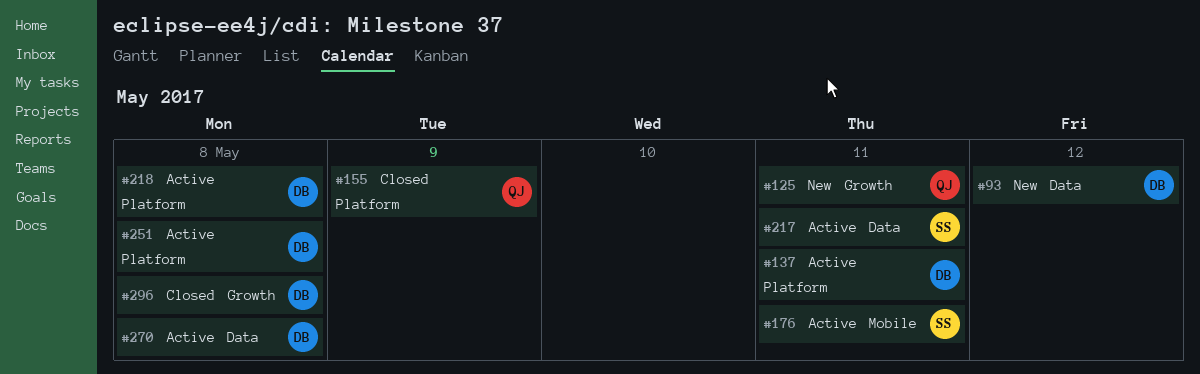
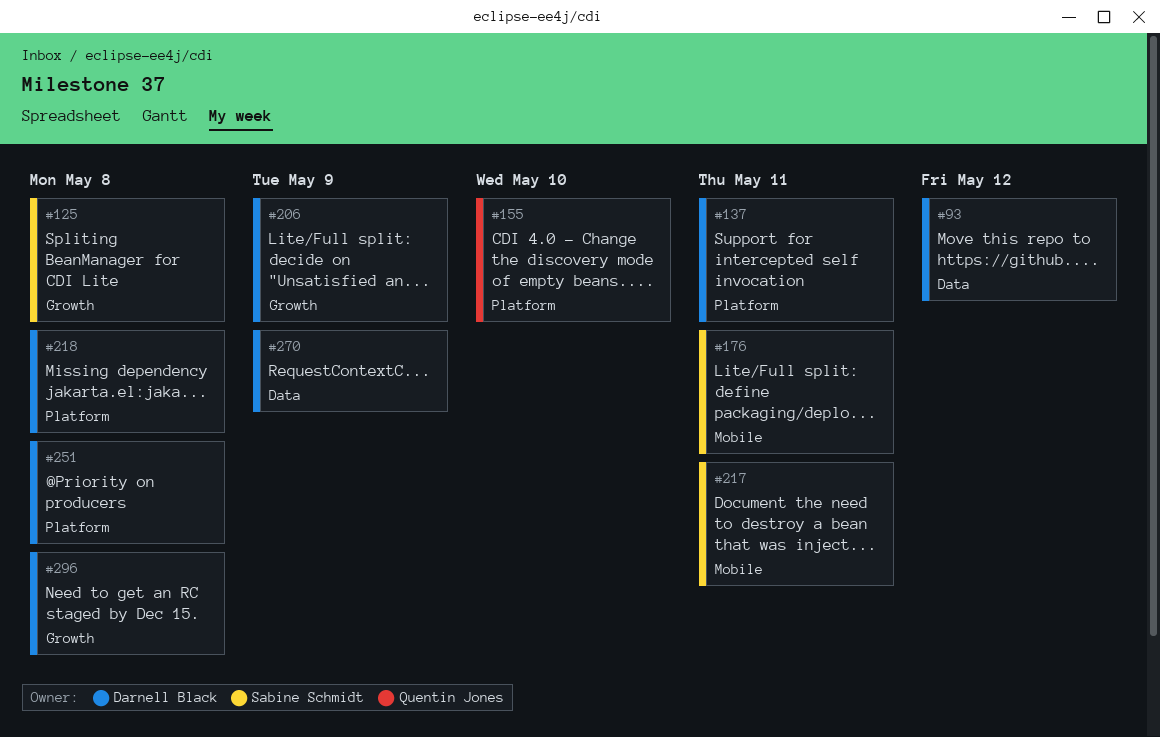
#125, owner: Quentin Jones -> Sabine Schmidt
#125, due: May 11 -> May 8
#155, due: May 9 -> May 10
#206: none -> present
#217, label: Data -> Mobile
#270, due: May 8 -> May 9

